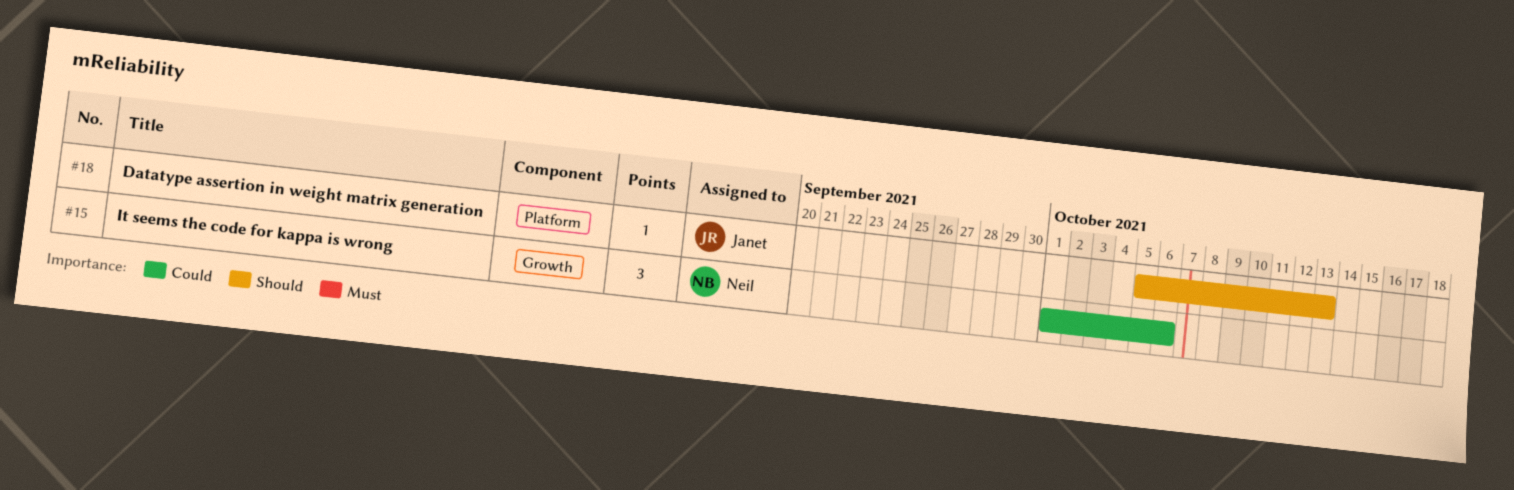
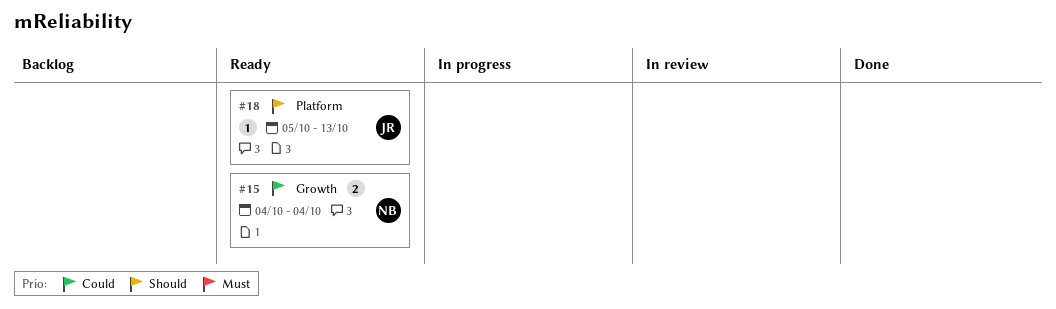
#15, estimate: 3 -> 2
#15, start: Oct 1 -> Oct 4
#15, due: Oct 6 -> Oct 4

